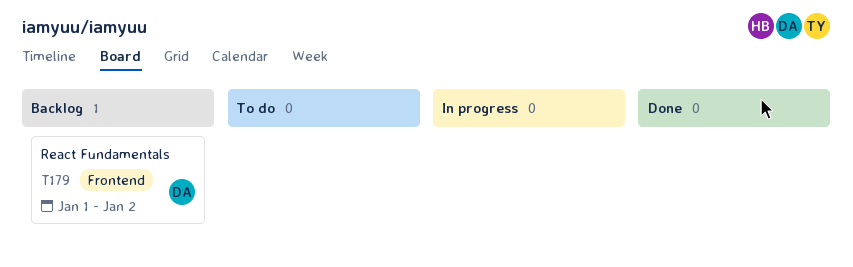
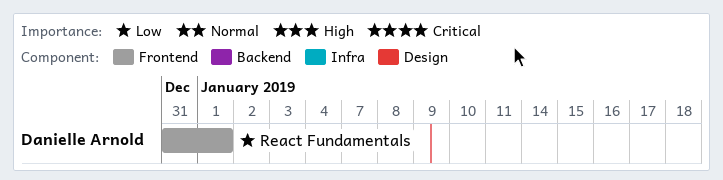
React Fundamentals, start: Jan 1 -> Dec 31
React Fundamentals, due: Jan 2 -> Jan 1

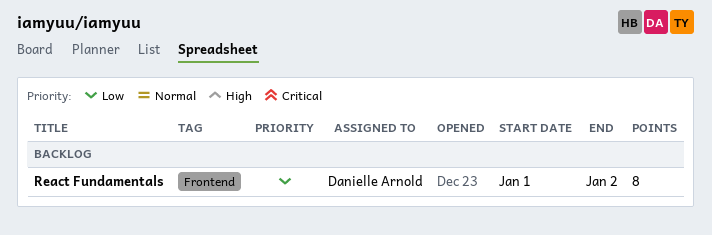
React Fundamentals, start: Dec 31 -> Jan 1
React Fundamentals, due: Jan 1 -> Jan 2

